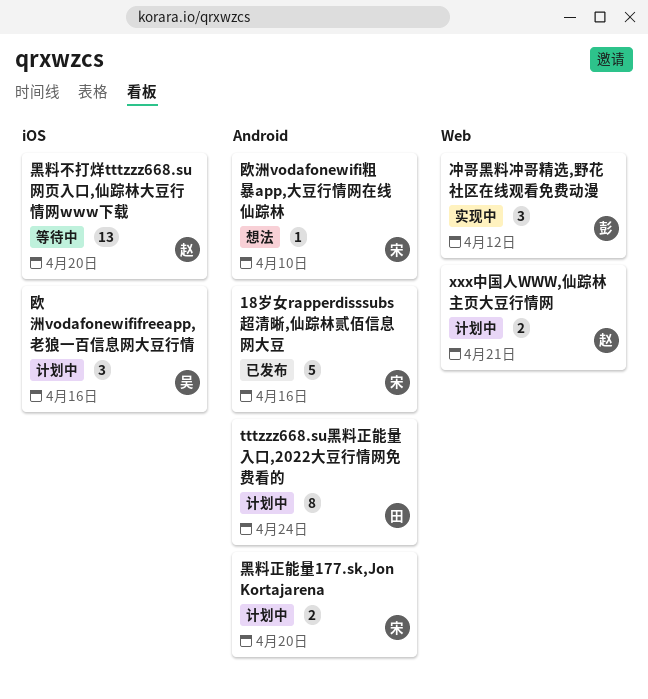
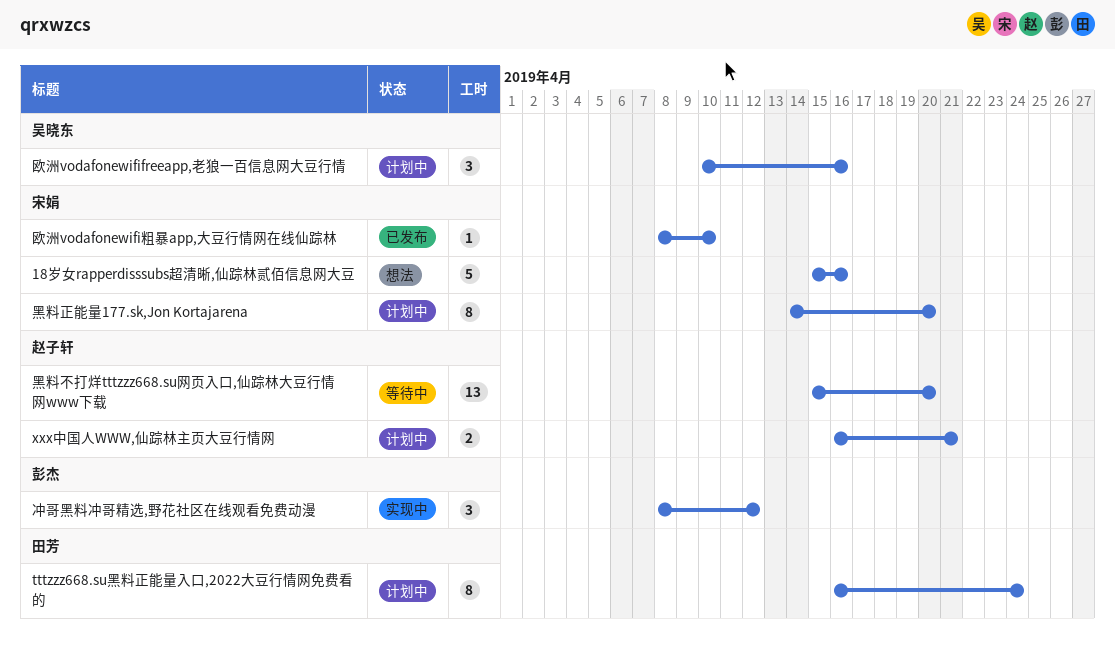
18岁女rapperdisssubs超清晰,仙踪林贰佰信息网大豆, status: 已发布 -> 想法
欧洲vodafonewifi粗暴app,大豆行情网在线仙踪林, status: 想法 -> 已发布
黑料正能量177.sk,Jon Kortajarena, estimate: 2 -> 8

